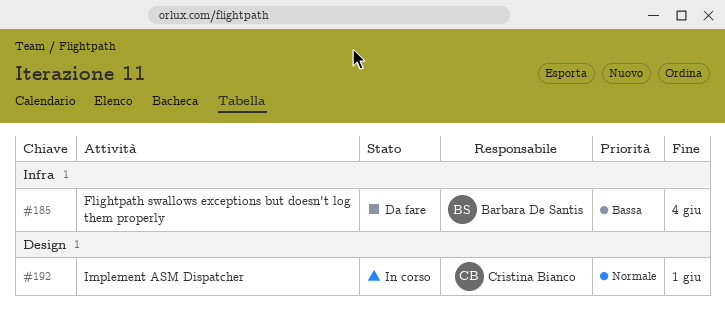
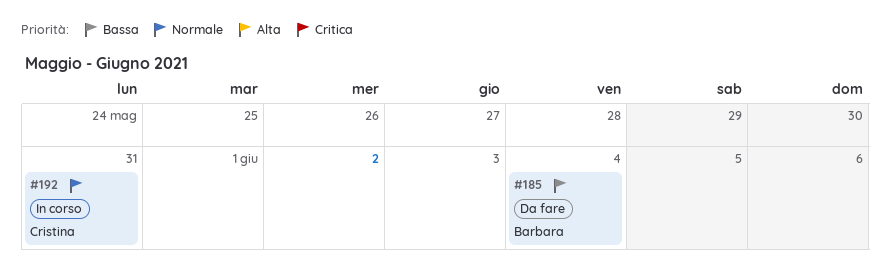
#192, due: Jun 1 -> May 31

